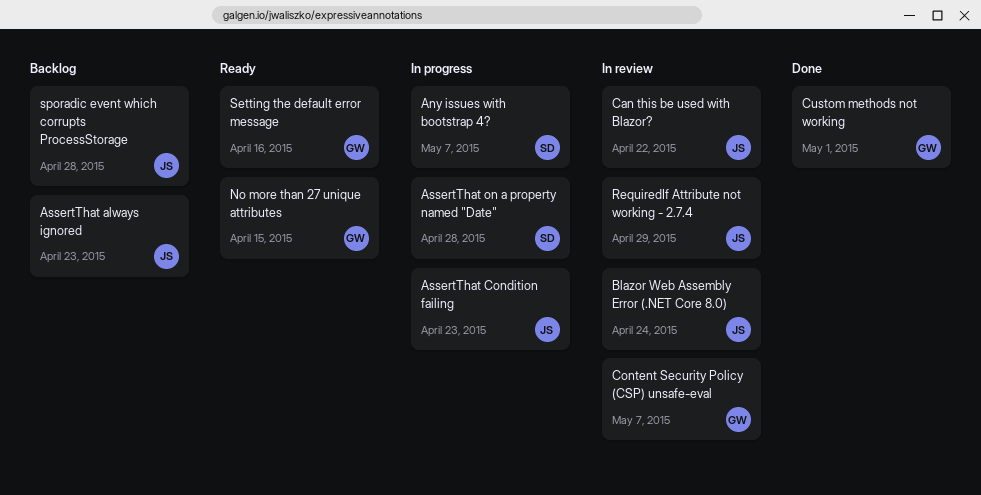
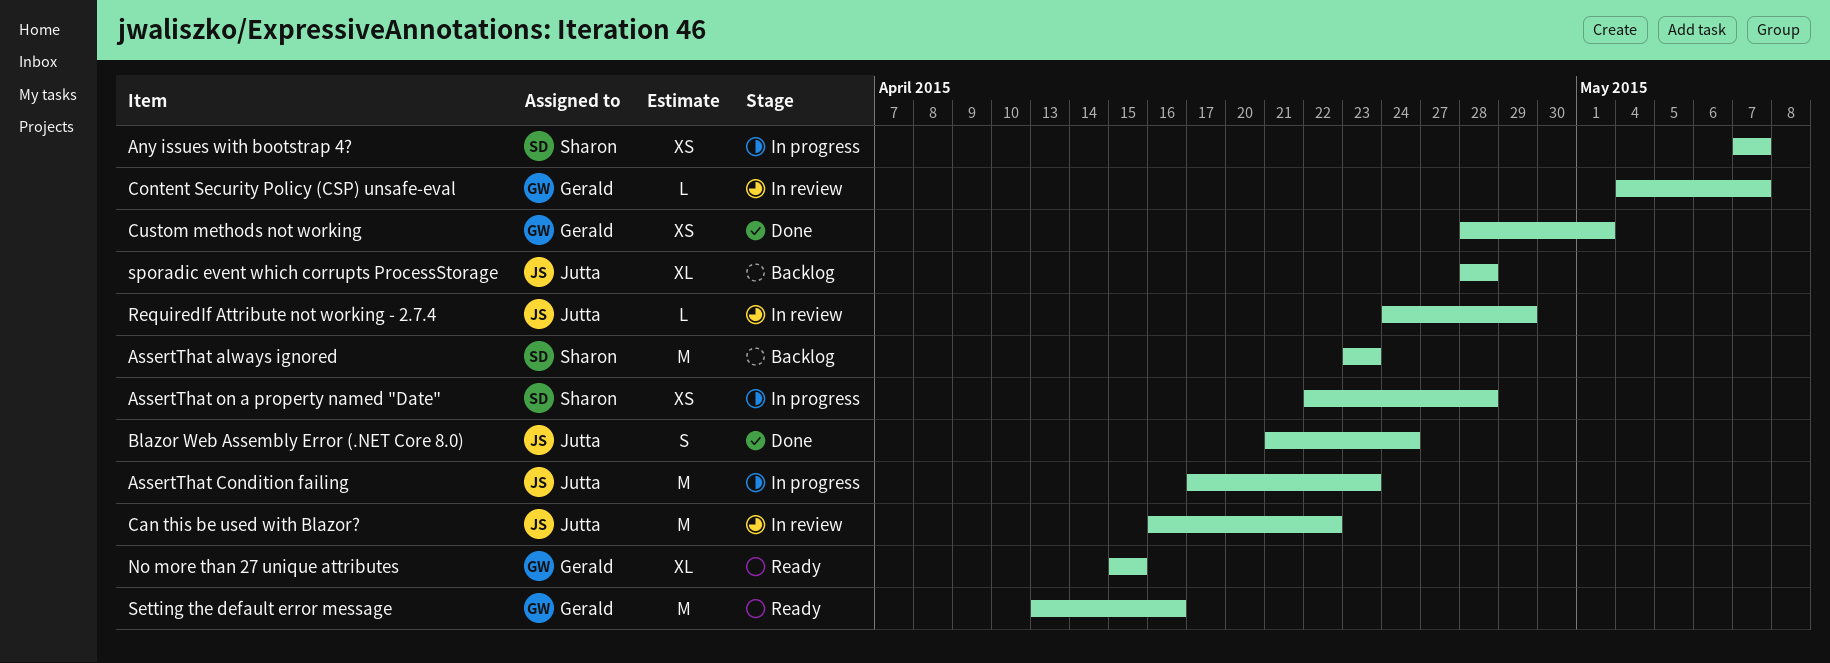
AssertThat always ignored, owner: Jutta -> Sharon
Blazor Web Assembly Error (.NET Core 8.0), status: In review -> Done

